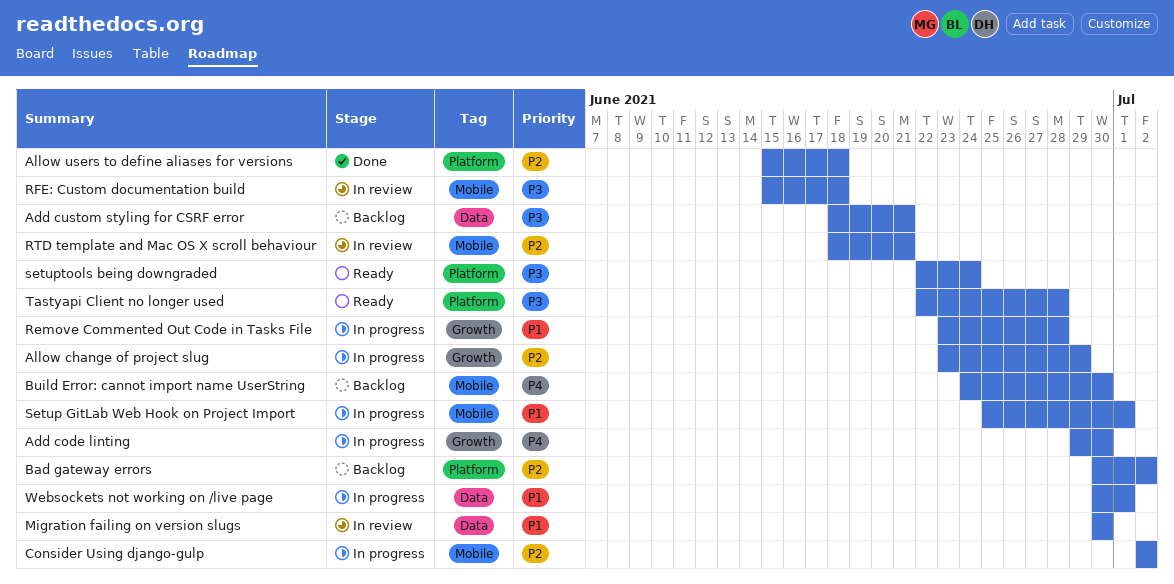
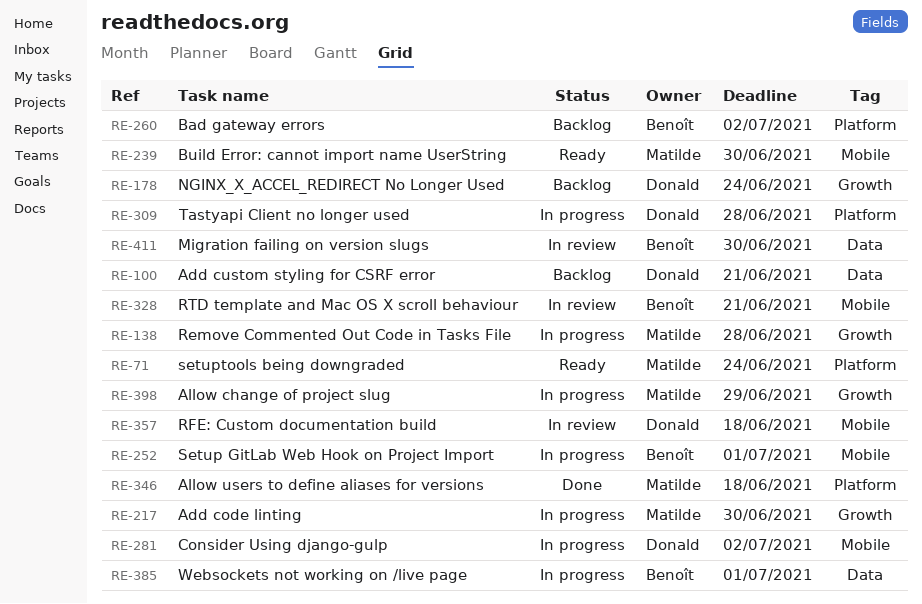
Build Error: cannot import name UserString, status: Backlog -> Ready
NGINX_X_ACCEL_REDIRECT No Longer Used: none -> present
Tastyapi Client no longer used, status: Ready -> In progress

